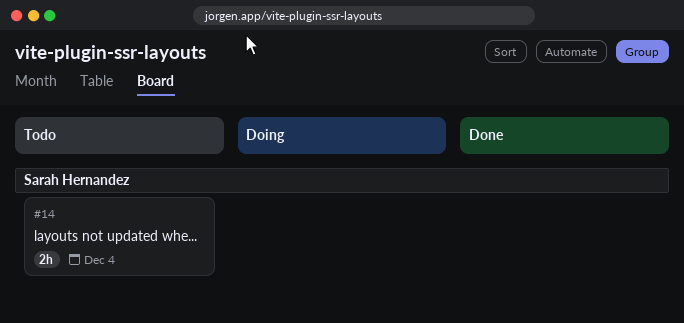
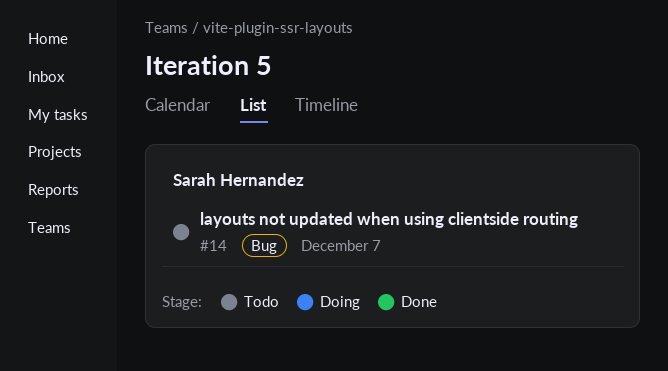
#14, due: Dec 4 -> Dec 7

